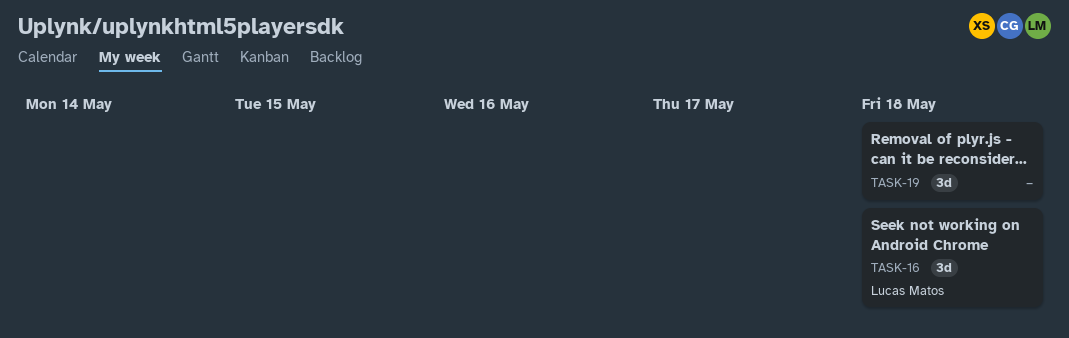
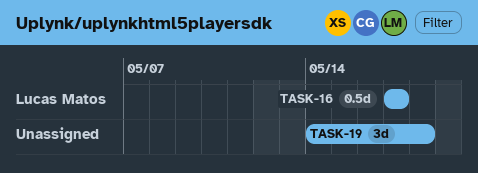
TASK-16, estimate: 3d -> 0.5d
TASK-16, due: May 18 -> May 17

